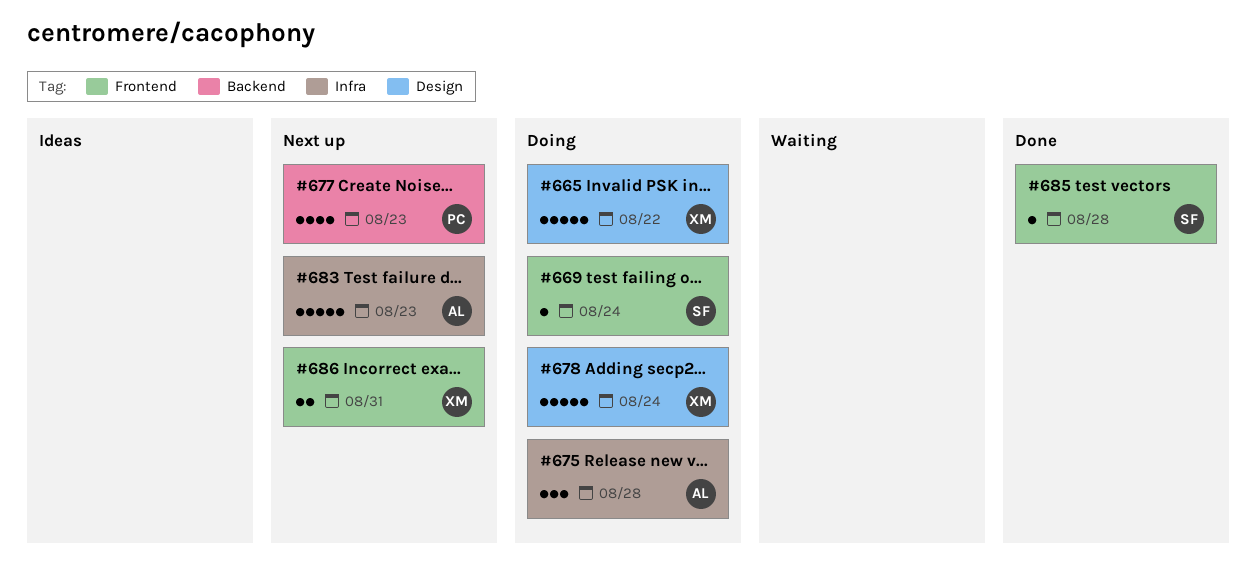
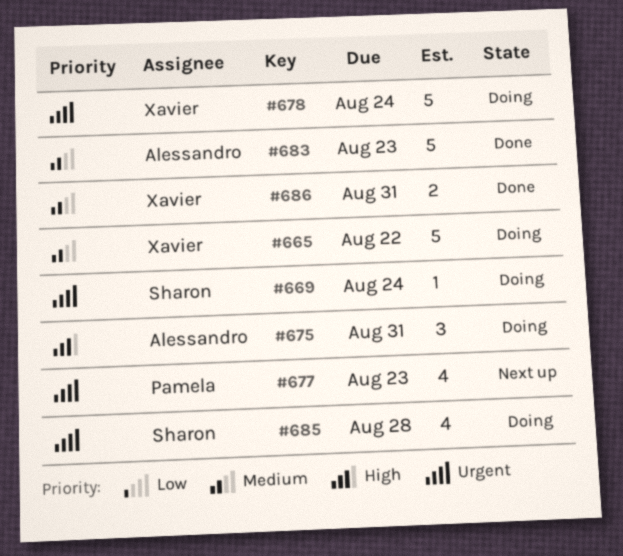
#675, due: Aug 28 -> Aug 31
#683, status: Next up -> Done
#685, status: Done -> Doing
#685, estimate: 1 -> 4
#686, status: Next up -> Done

